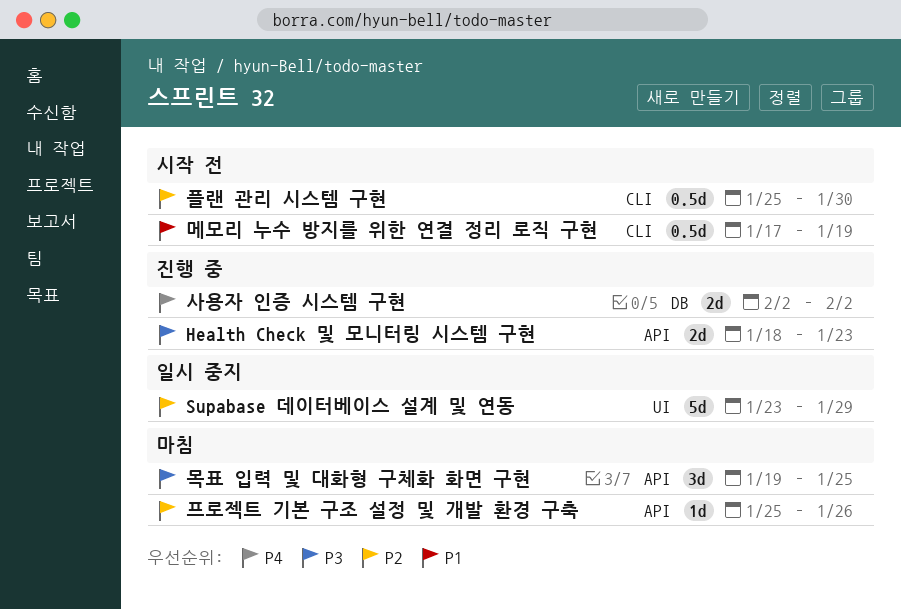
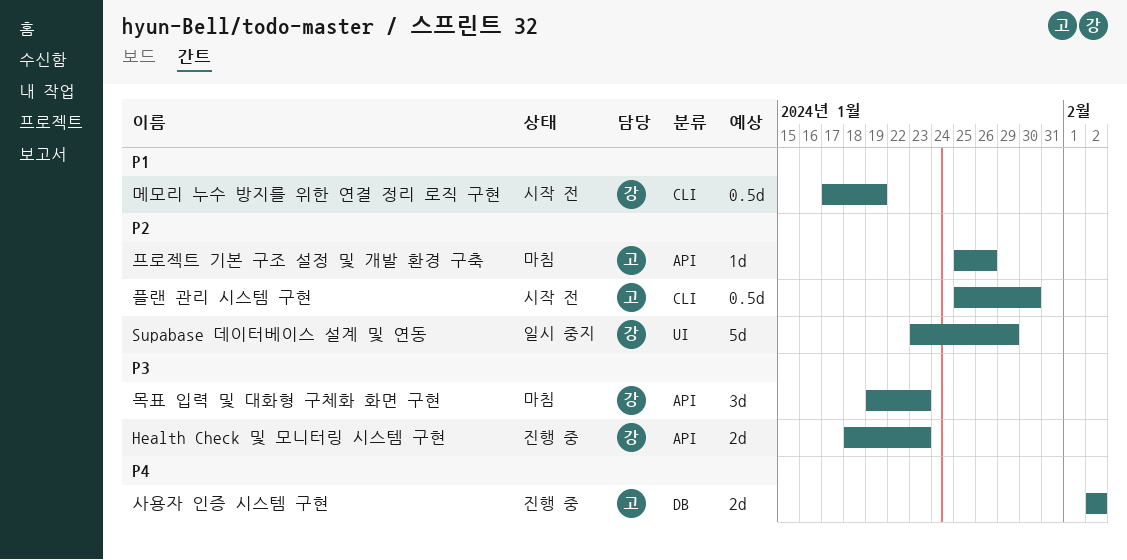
목표 입력 및 대화형 구체화 화면 구현, due: Jan 25 -> Jan 23

